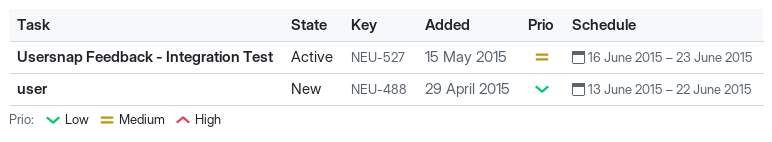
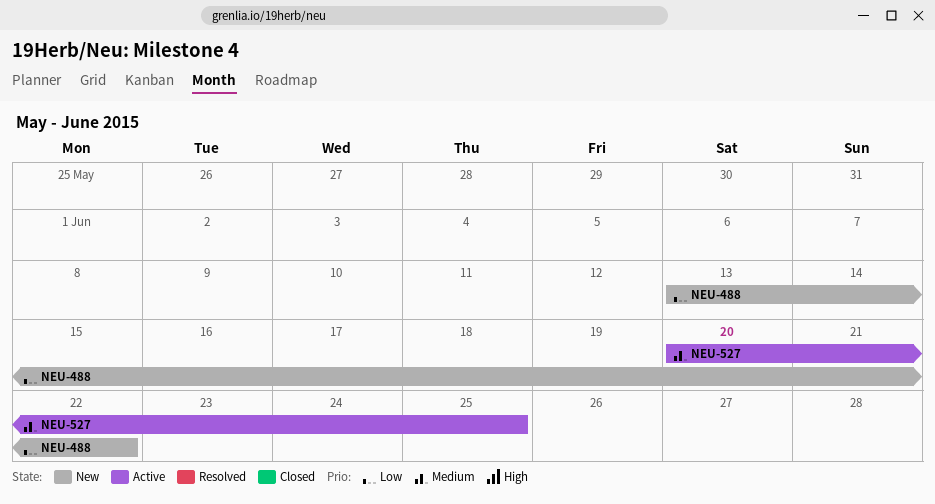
NEU-527, start: Jun 16 -> Jun 20
NEU-527, due: Jun 23 -> Jun 25

